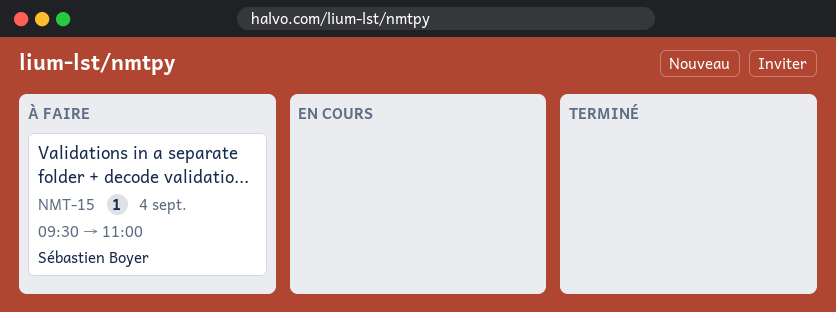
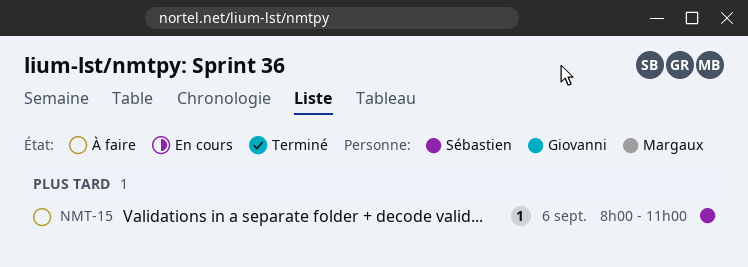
NMT-15, day: Sep 4 -> Sep 6
NMT-15, begins: 09:30 -> 08:00

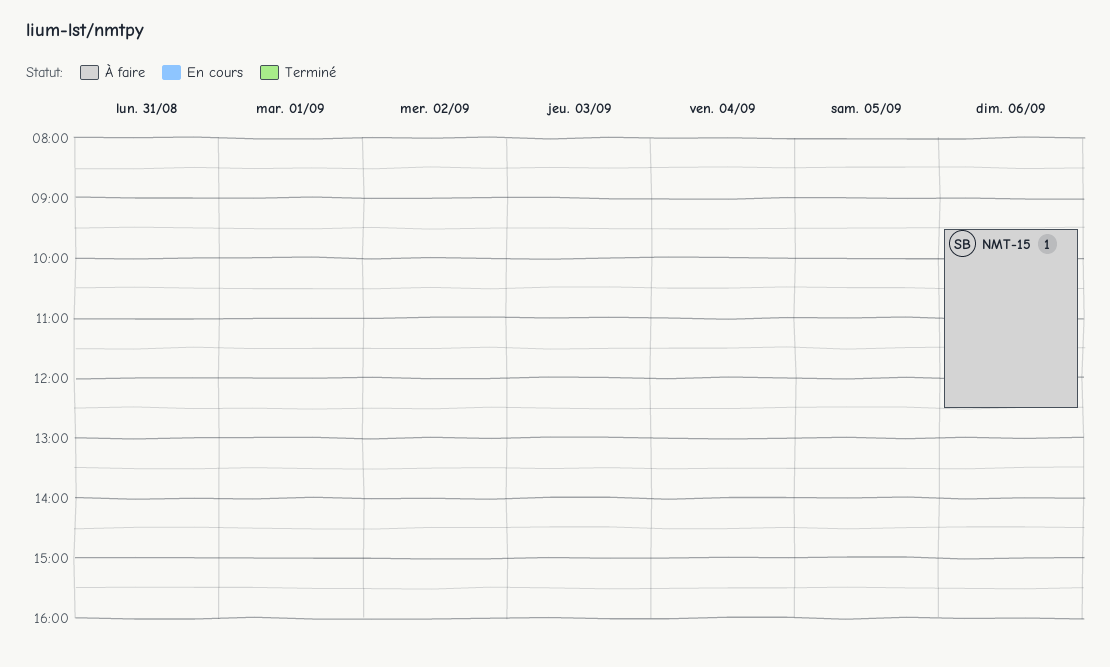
NMT-15, begins: 08:00 -> 09:30
NMT-15, ends: 11:00 -> 12:30

